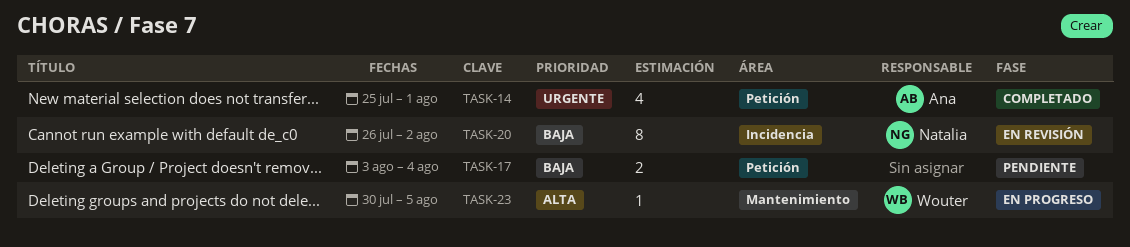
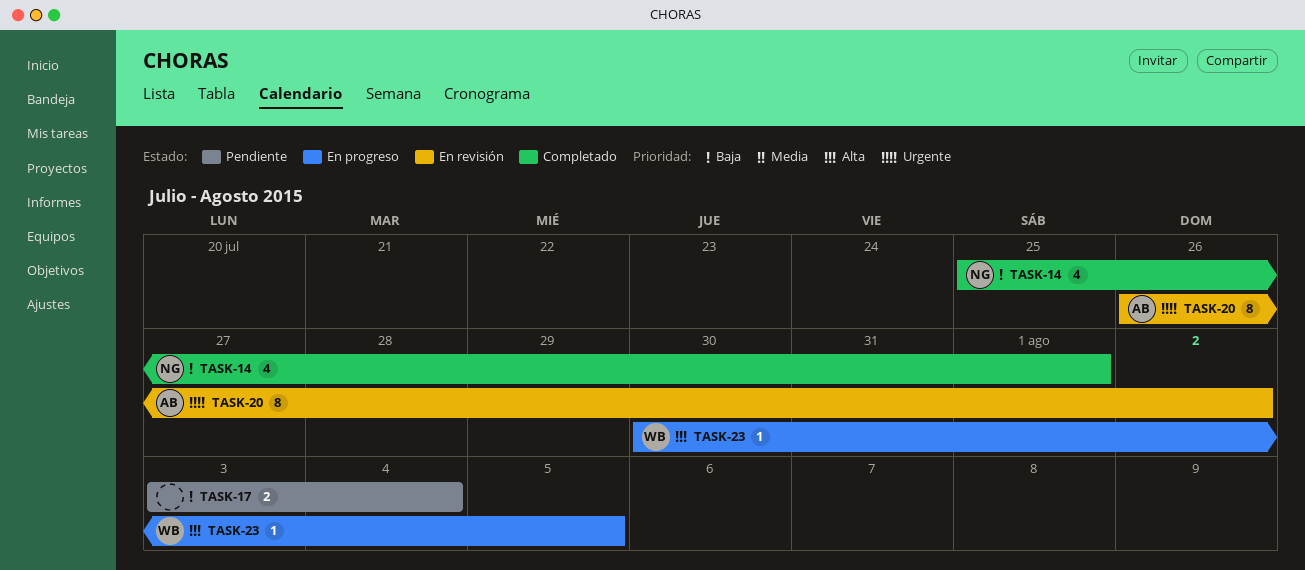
TASK-14, owner: Ana -> Natalia
TASK-14, priority: Urgente -> Baja
TASK-20, owner: Natalia -> Ana
TASK-20, priority: Baja -> Urgente

